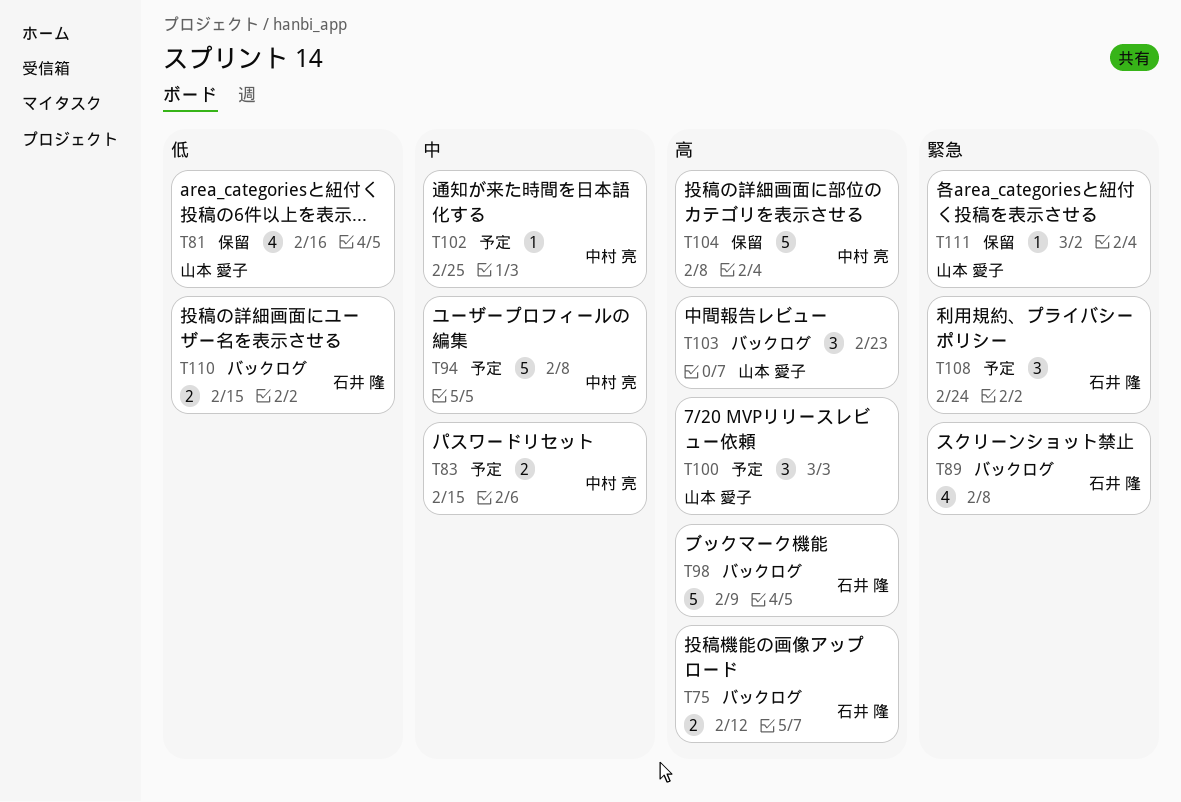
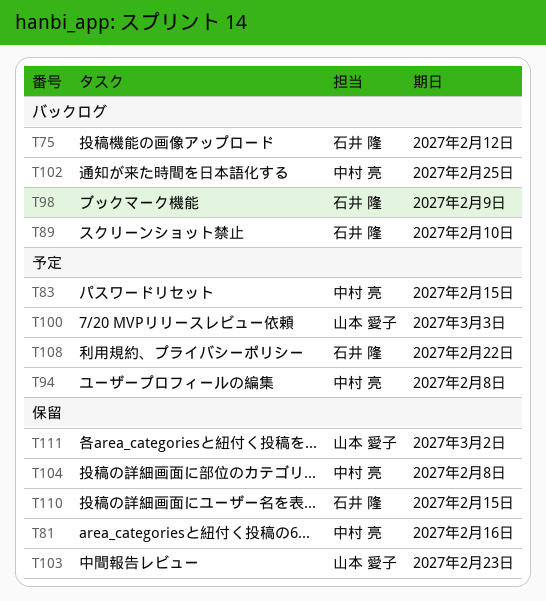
T81, owner: 山本 愛子 -> 中村 亮
T89, due: Feb 8 -> Feb 10
T102, status: 予定 -> バックログ
T103, status: バックログ -> 保留
T108, due: Feb 24 -> Feb 22
T110, status: バックログ -> 保留

